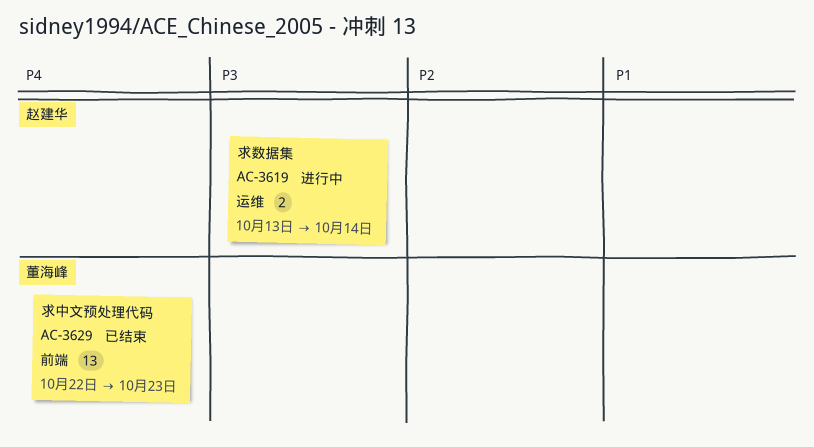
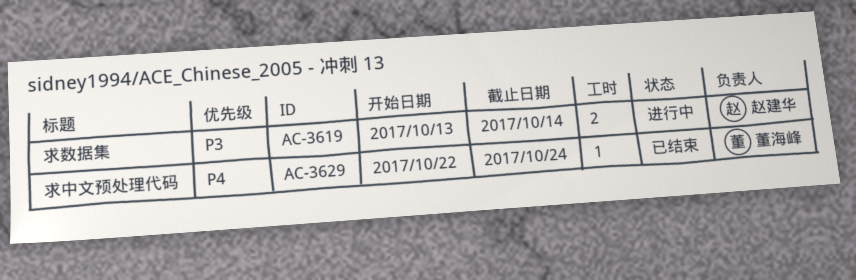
AC-3629, estimate: 13 -> 1
AC-3629, due: Oct 23 -> Oct 24

